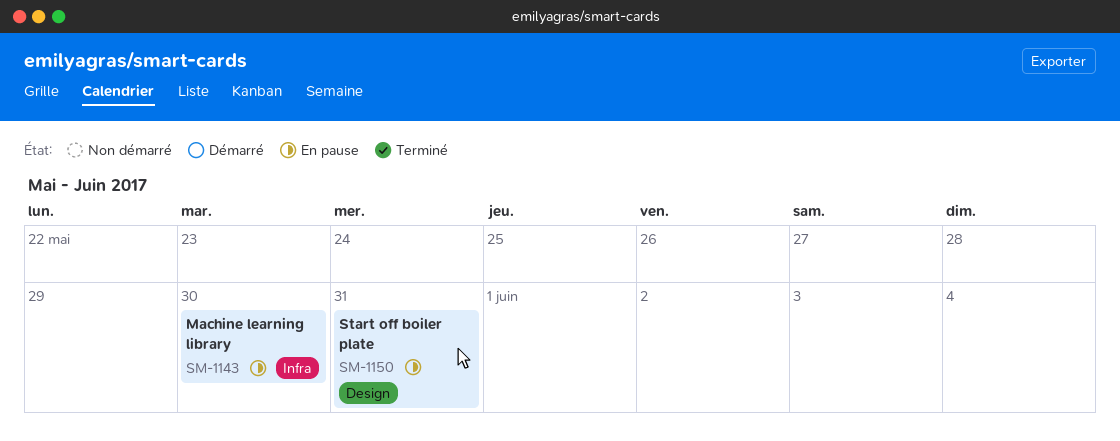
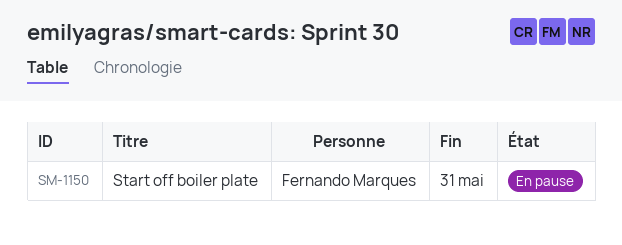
SM-1143: present -> none

